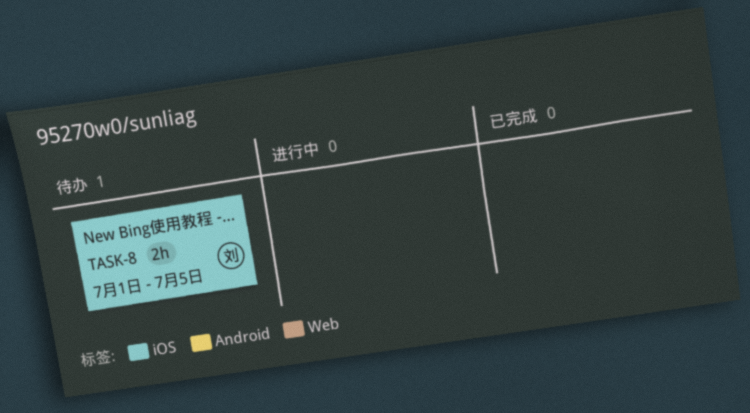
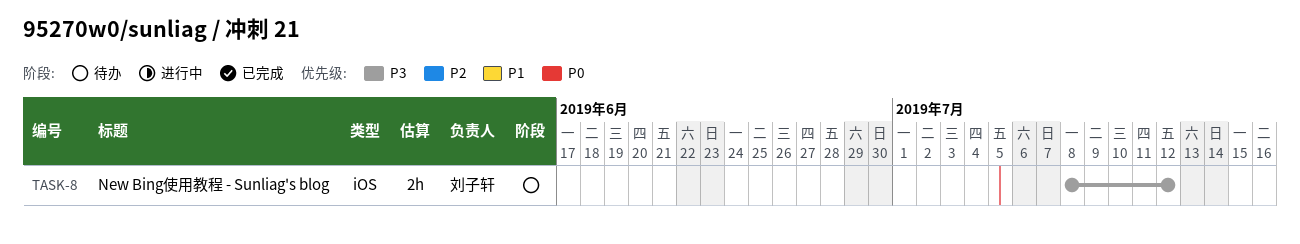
TASK-8, start: Jul 1 -> Jul 8
TASK-8, due: Jul 5 -> Jul 12

